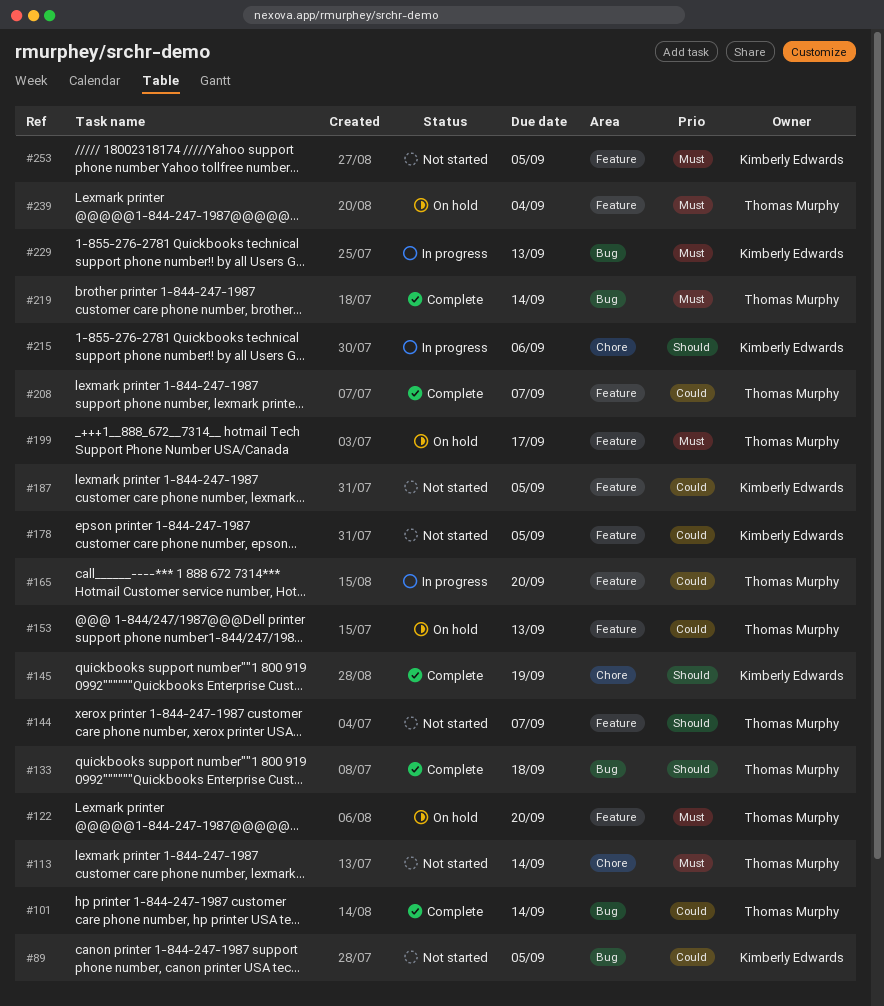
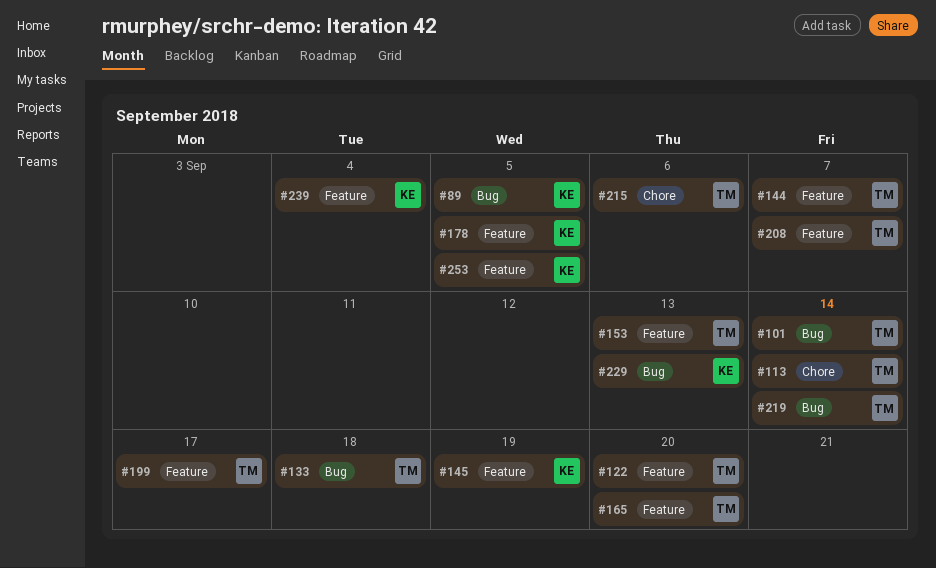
#145, label: Chore -> Feature
#187: present -> none
#215, owner: Kimberly Edwards -> Thomas Murphy
#239, owner: Thomas Murphy -> Kimberly Edwards

